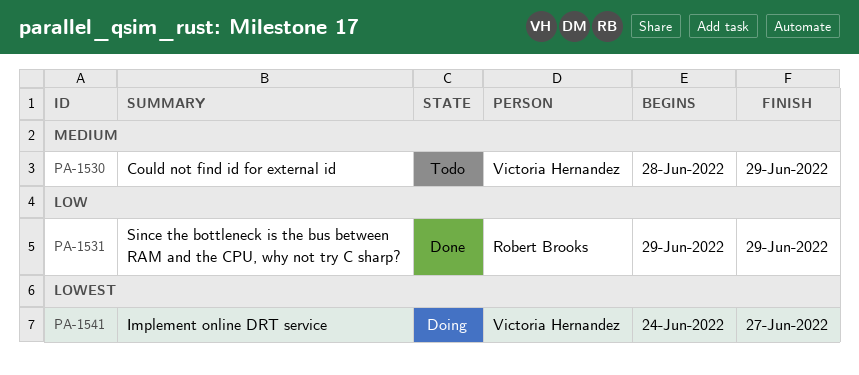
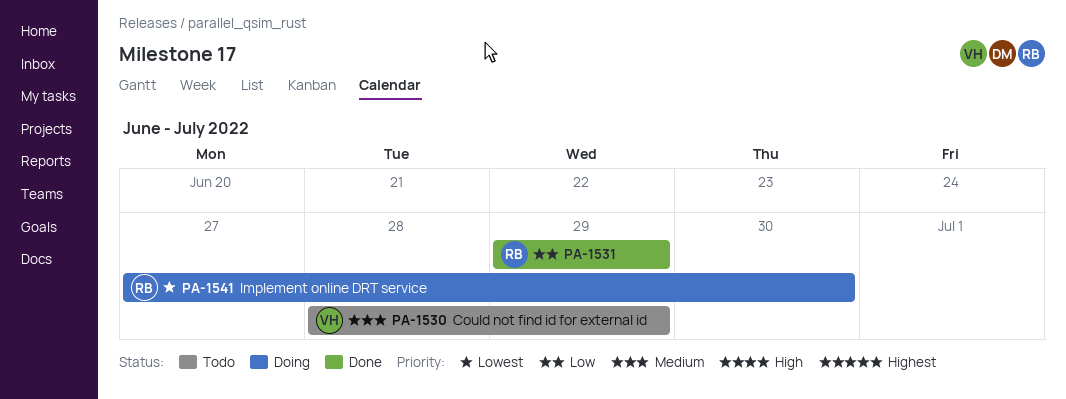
PA-1541, owner: Victoria Hernandez -> Robert Brooks
PA-1541, start: Jun 24 -> Jun 27
PA-1541, due: Jun 27 -> Jun 30

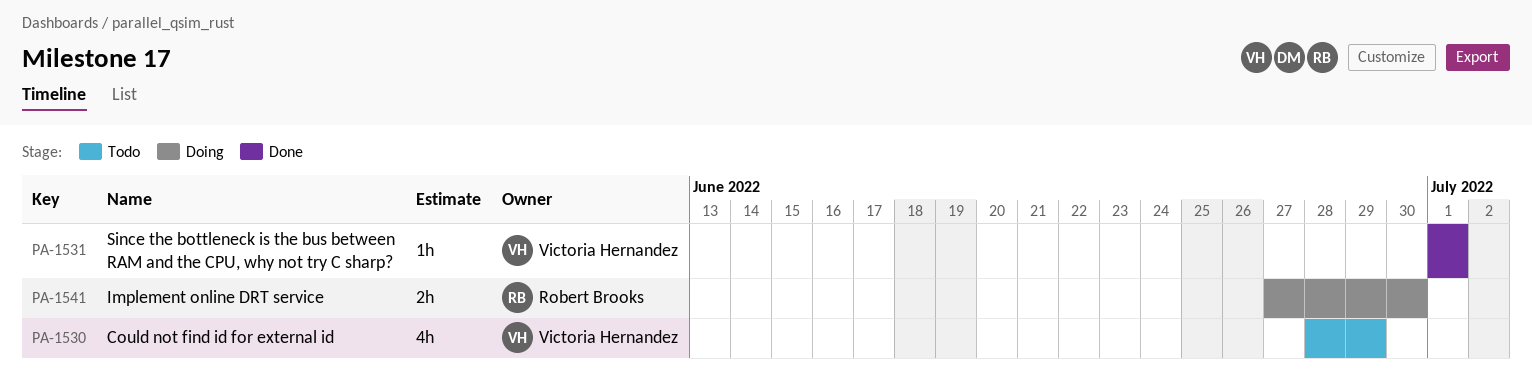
PA-1531, owner: Robert Brooks -> Victoria Hernandez
PA-1531, start: Jun 29 -> Jul 1
PA-1531, due: Jun 29 -> Jul 1

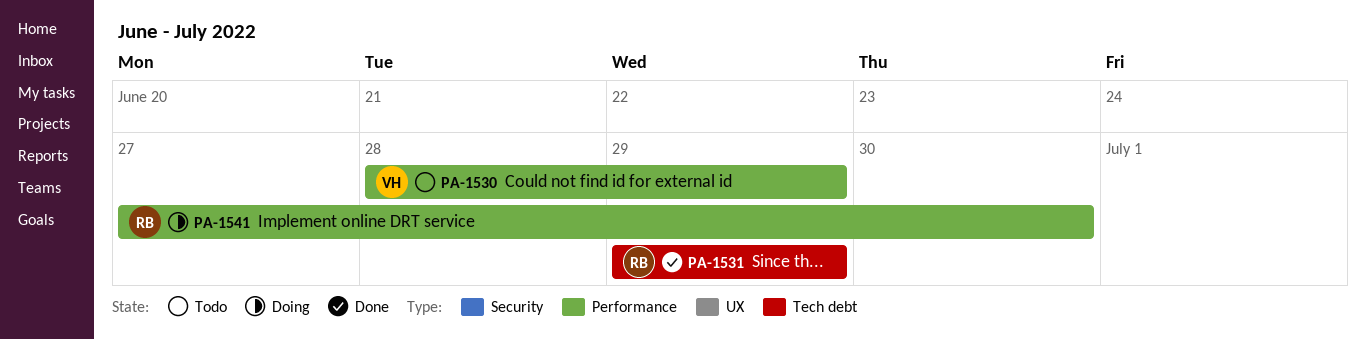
PA-1531, owner: Victoria Hernandez -> Robert Brooks
PA-1531, start: Jul 1 -> Jun 29
PA-1531, due: Jul 1 -> Jun 29

